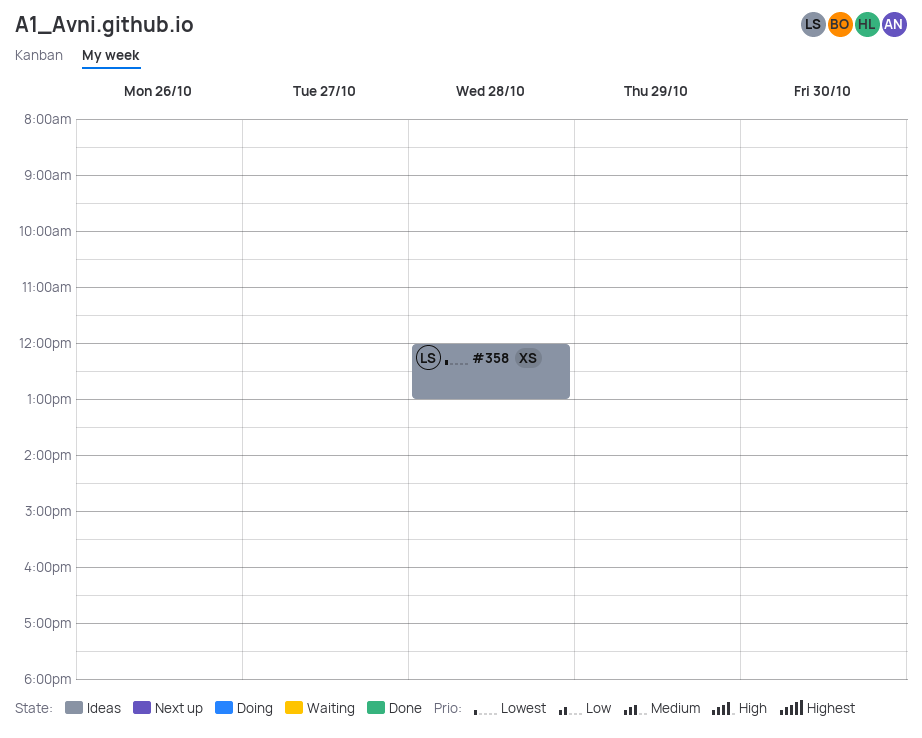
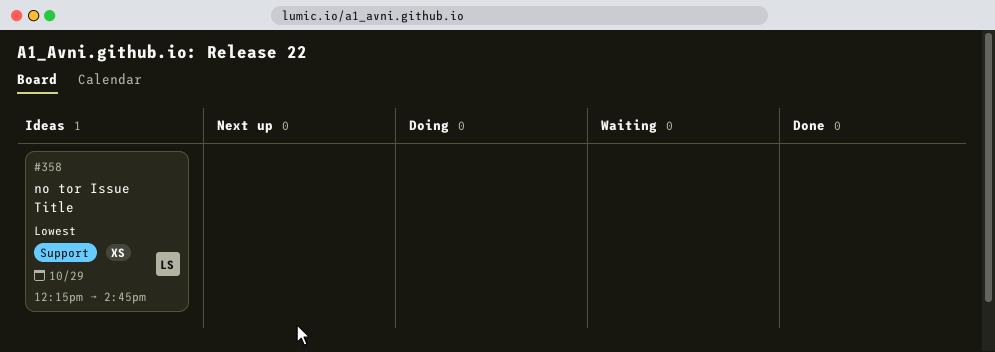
#358, day: Oct 28 -> Oct 29
#358, begins: 12:00 -> 12:15
#358, ends: 13:00 -> 14:45

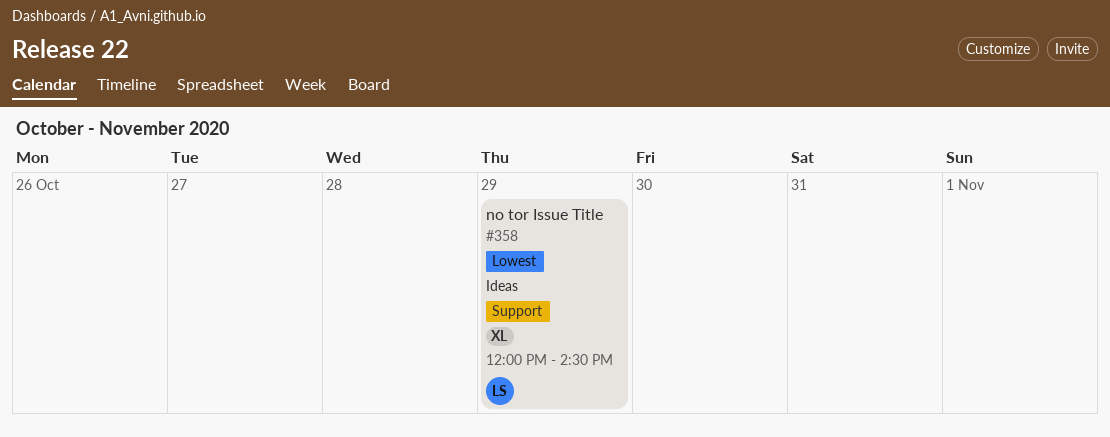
#358, estimate: XS -> XL
#358, begins: 12:15 -> 12:00
#358, ends: 14:45 -> 14:30

